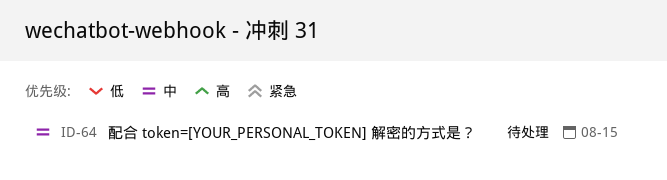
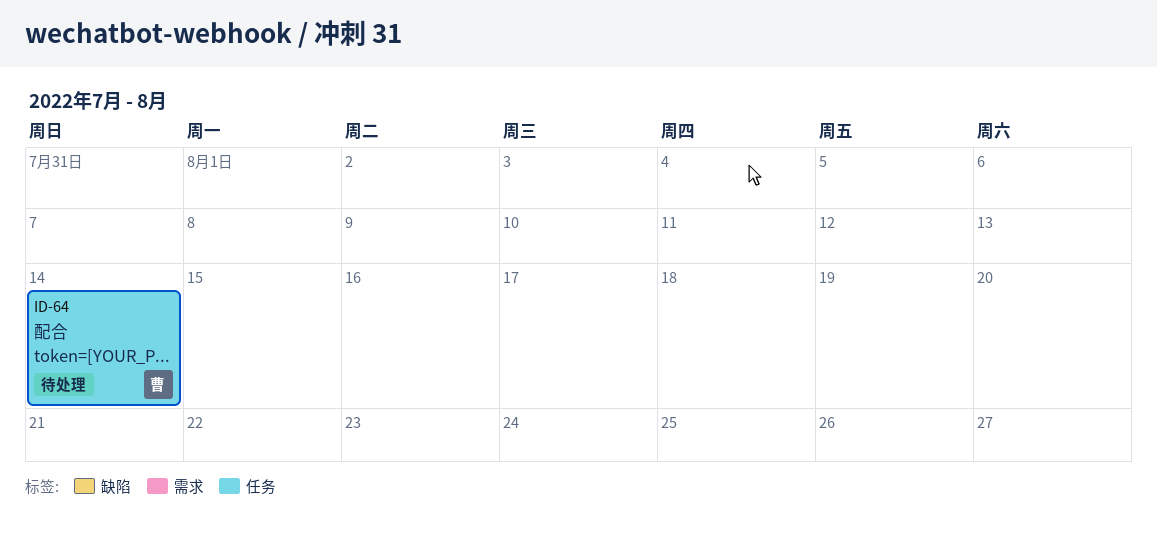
ID-64, due: Aug 15 -> Aug 14

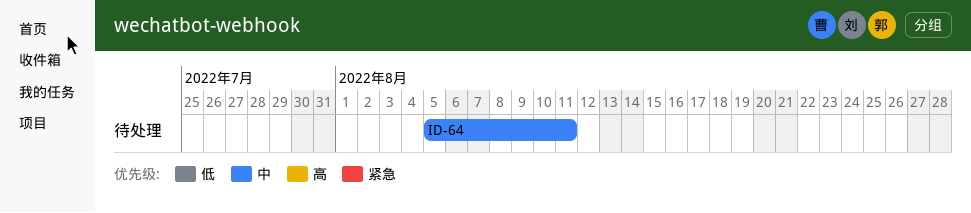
ID-64, due: Aug 14 -> Aug 11

